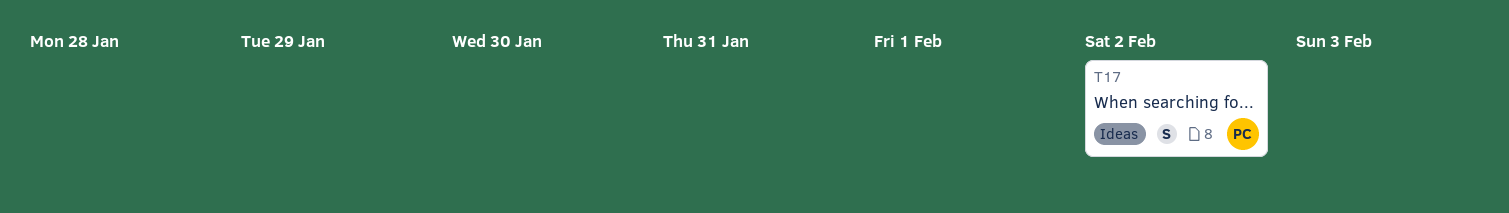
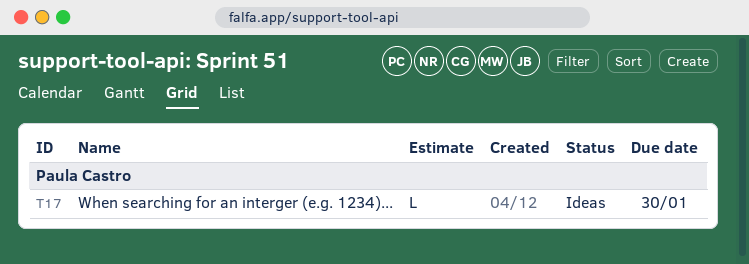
T17, estimate: S -> L
T17, due: Feb 2 -> Jan 30

